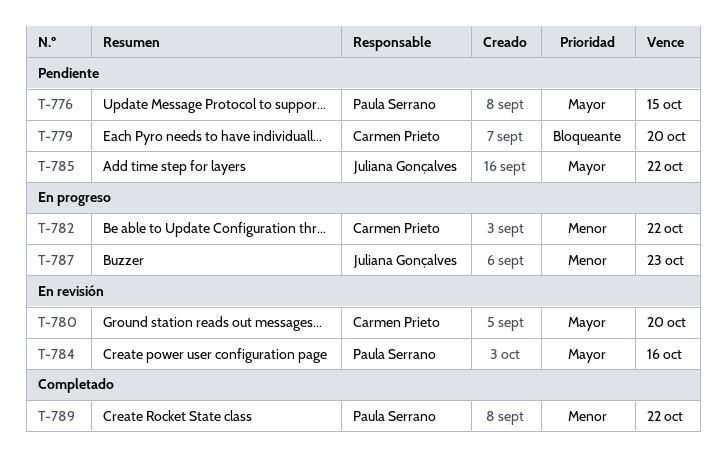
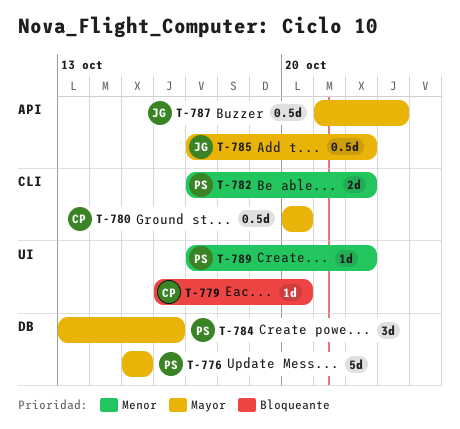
T-782, owner: Carmen Prieto -> Paula Serrano
T-787, priority: Menor -> Mayor

